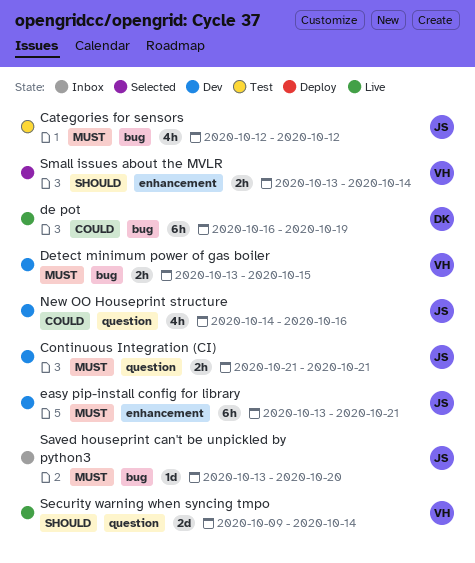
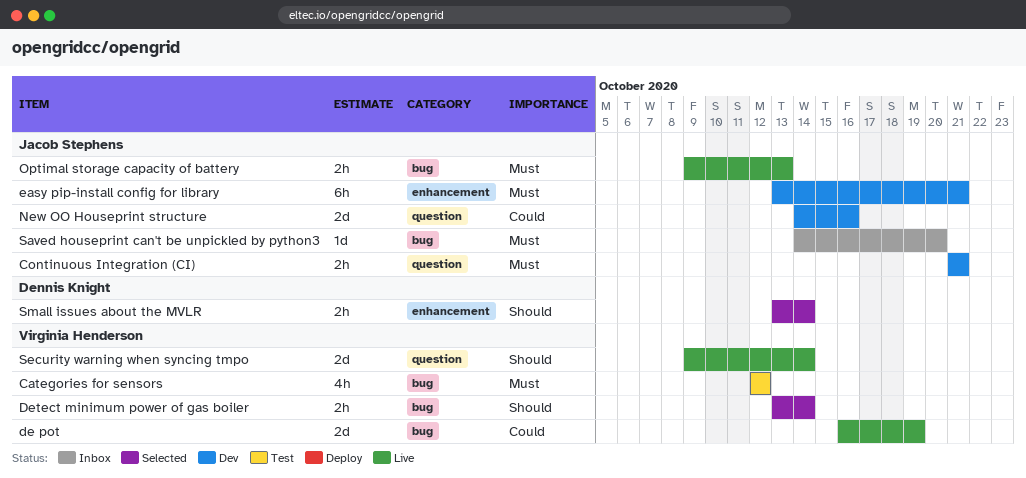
Categories for sensors, owner: Jacob Stephens -> Virginia Henderson
de pot, owner: Dennis Knight -> Virginia Henderson
de pot, estimate: 6h -> 2d
Detect minimum power of gas boiler, status: Dev -> Selected
Detect minimum power of gas boiler, priority: Must -> Should
Detect minimum power of gas boiler, due: Oct 15 -> Oct 14
New OO Houseprint structure, estimate: 4h -> 2d
Optimal storage capacity of battery: none -> present
Saved houseprint can't be unpickled by python3, start: Oct 13 -> Oct 14
Small issues about the MVLR, owner: Virginia Henderson -> Dennis Knight

